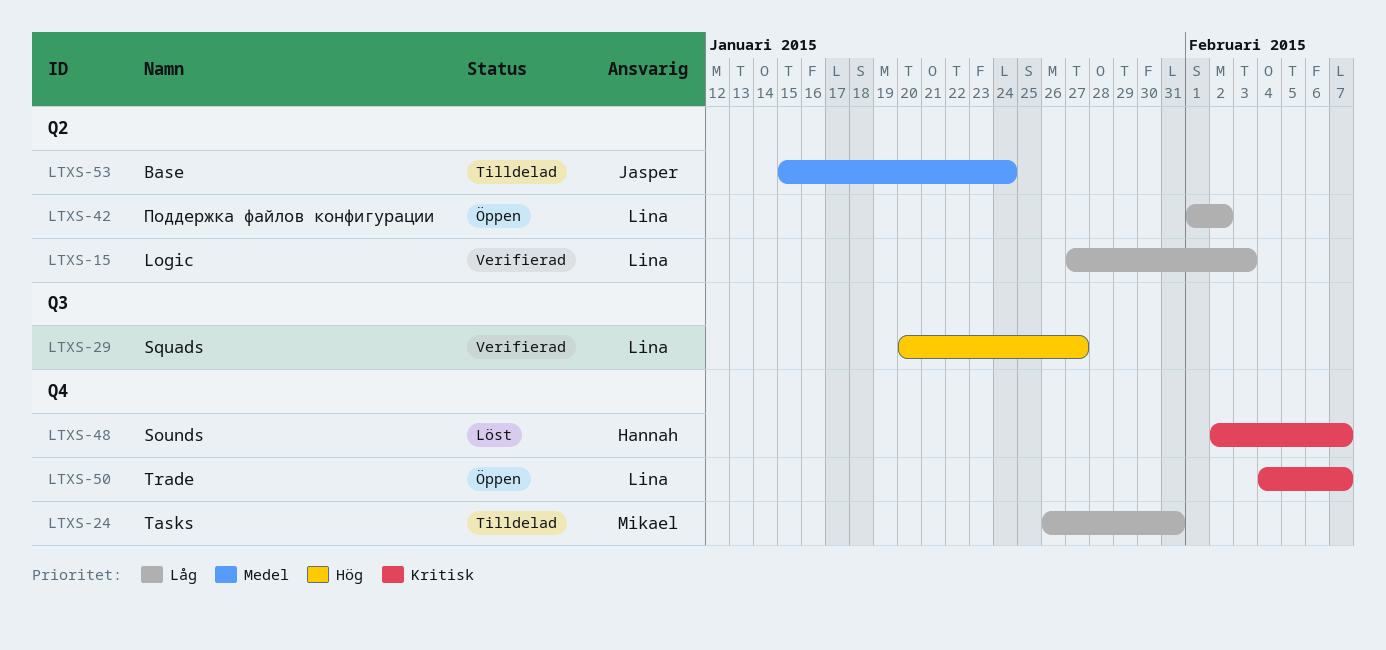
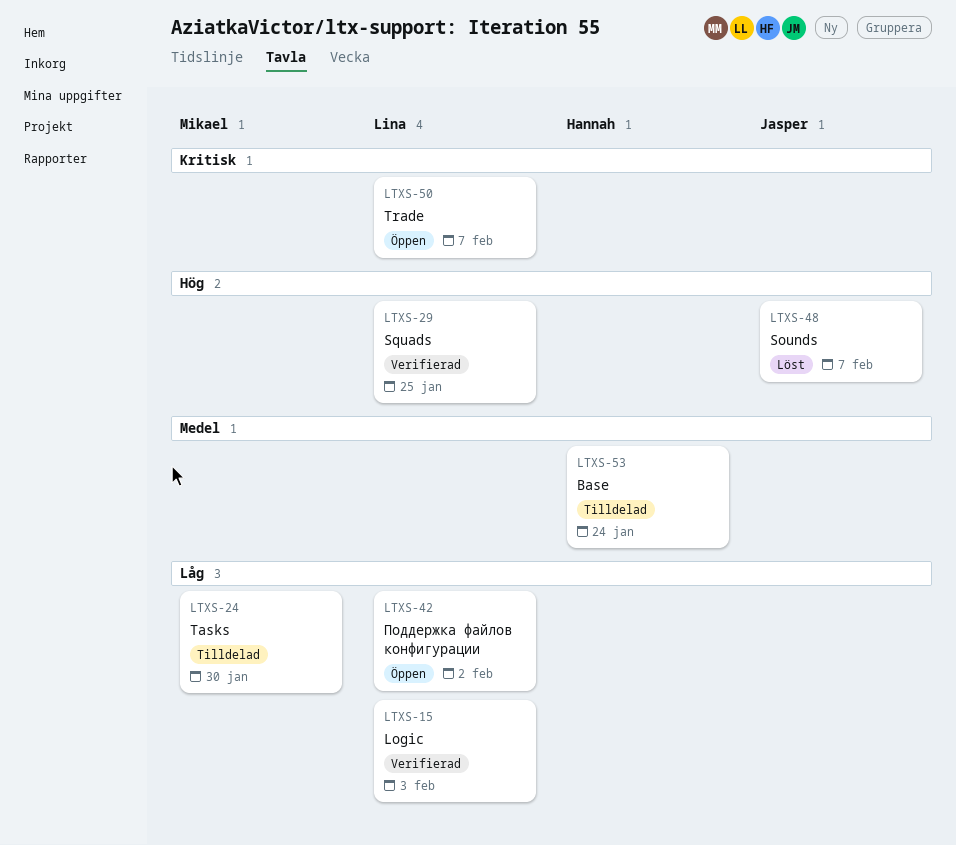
LTXS-24, due: Jan 31 -> Jan 30
LTXS-29, due: Jan 27 -> Jan 25
LTXS-48, owner: Hannah -> Jasper
LTXS-48, priority: Kritisk -> Hög
LTXS-53, owner: Jasper -> Hannah

